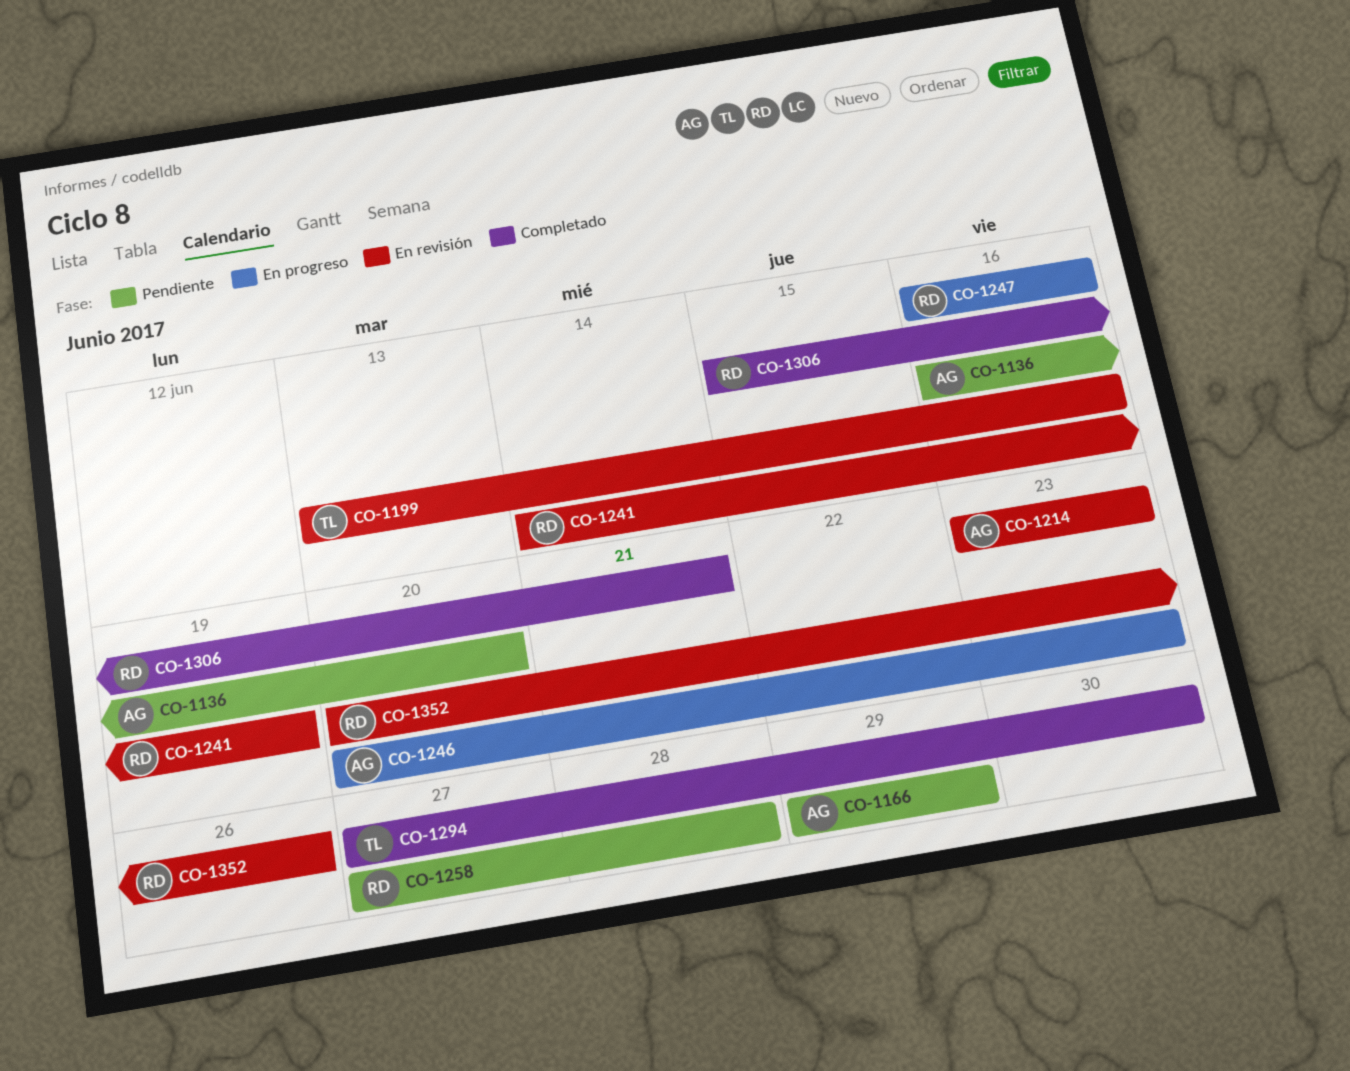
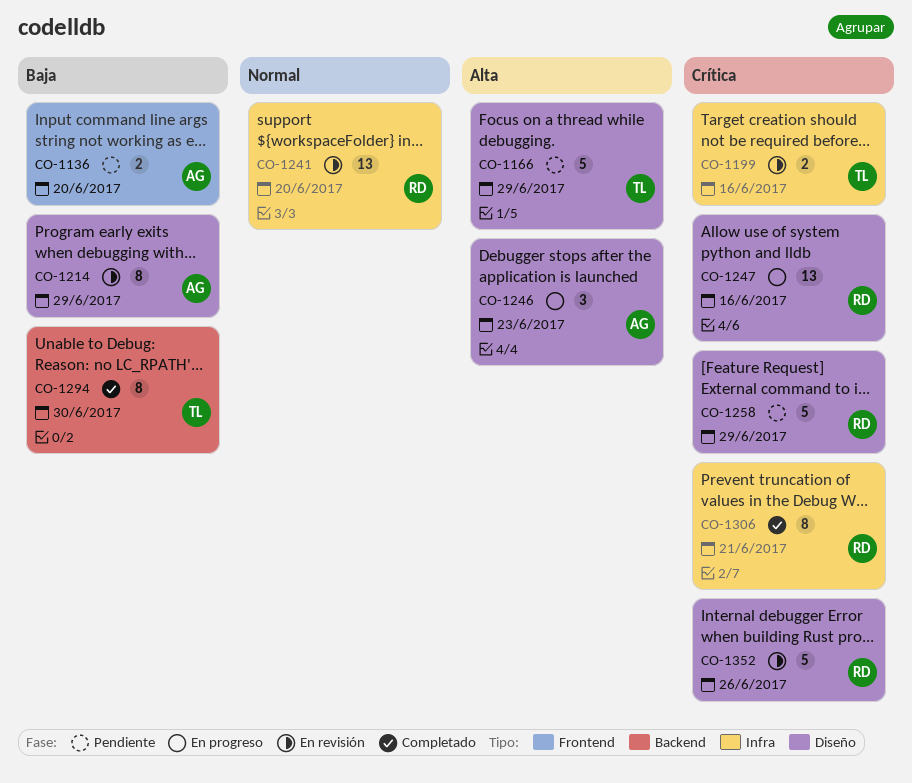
CO-1166, owner: AG -> TL
CO-1214, due: Jun 23 -> Jun 29
CO-1241, due: Jun 19 -> Jun 20
CO-1258, due: Jun 28 -> Jun 29

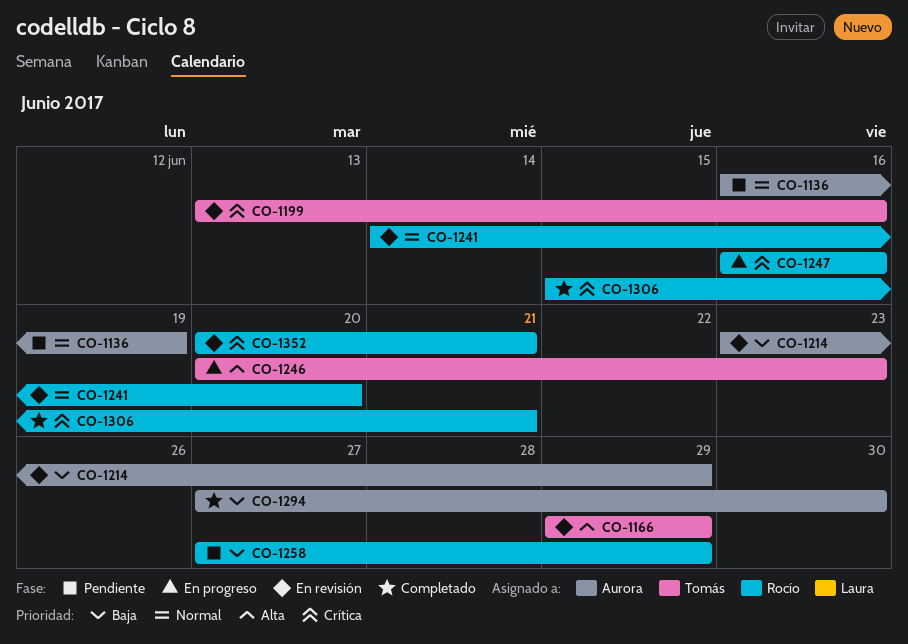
CO-1136, priority: Baja -> Normal
CO-1136, due: Jun 20 -> Jun 19
CO-1166, status: Pendiente -> En revisión
CO-1246, owner: Aurora -> Tomás
CO-1258, priority: Crítica -> Baja
CO-1294, owner: Tomás -> Aurora
CO-1352, due: Jun 26 -> Jun 21

